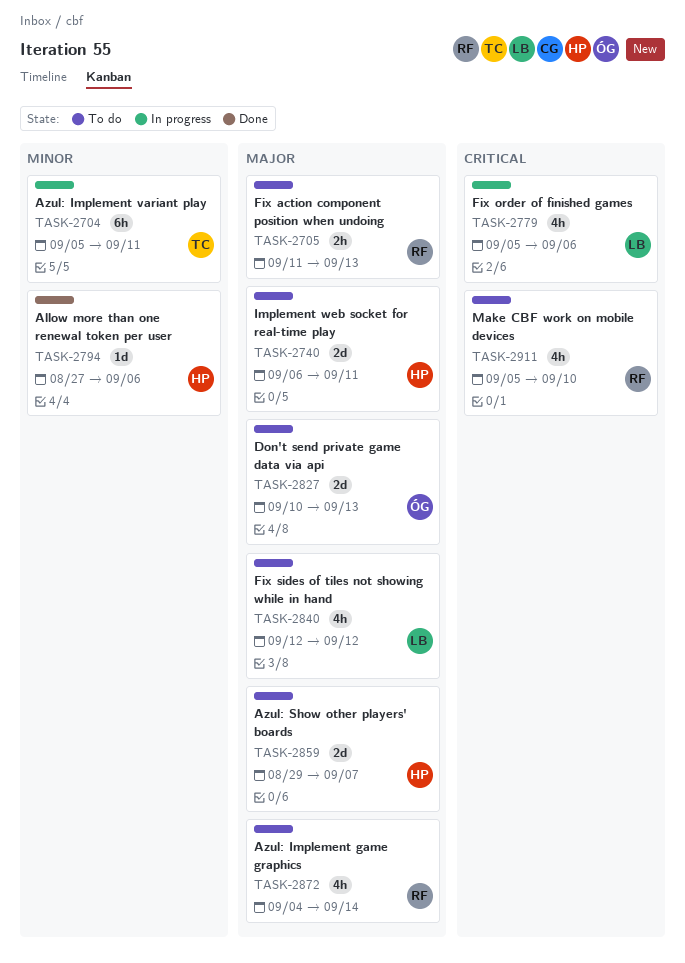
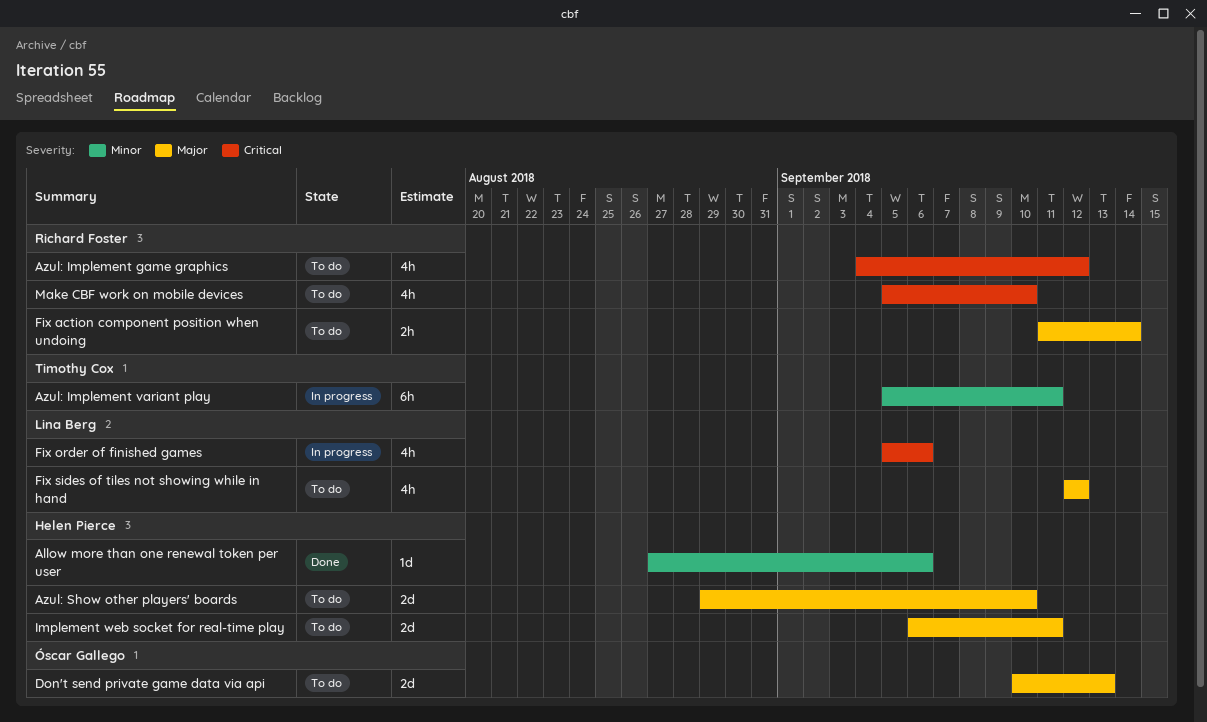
Azul: Implement game graphics, priority: Major -> Critical
Azul: Implement game graphics, due: Sep 14 -> Sep 12
Azul: Show other players' boards, due: Sep 7 -> Sep 10
Fix action component position when undoing, due: Sep 13 -> Sep 14

